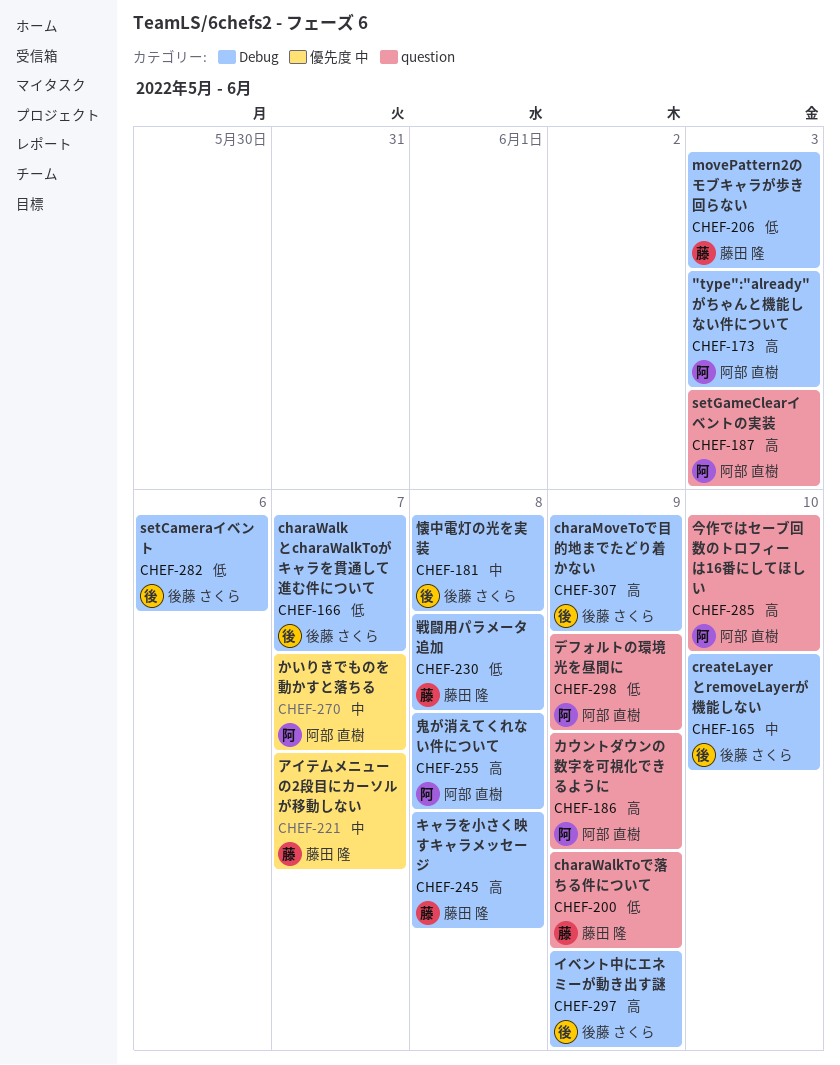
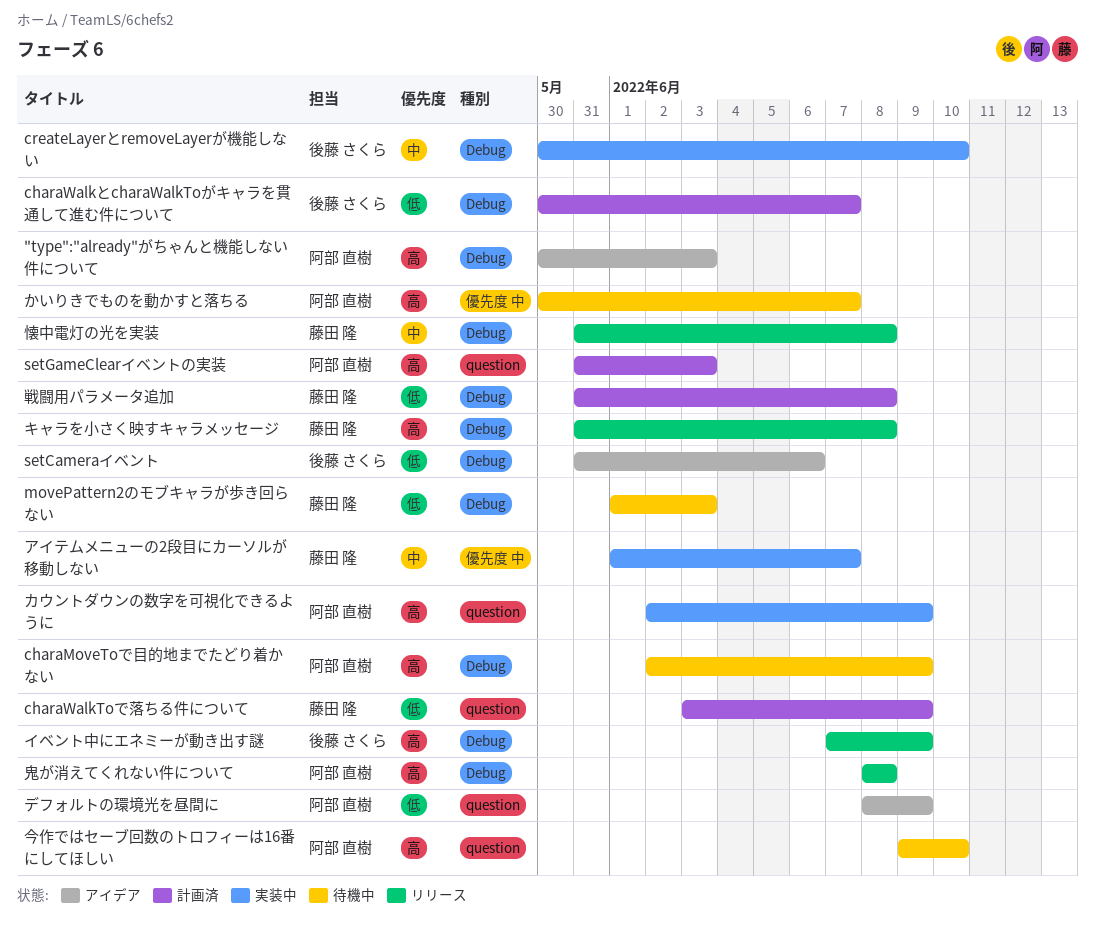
charaMoveToで目的地までたどり着かない, owner: 後藤 さくら -> 阿部 直樹
かいりきでものを動かすと落ちる, priority: 中 -> 高
懐中電灯の光を実装, owner: 後藤 さくら -> 藤田 隆

